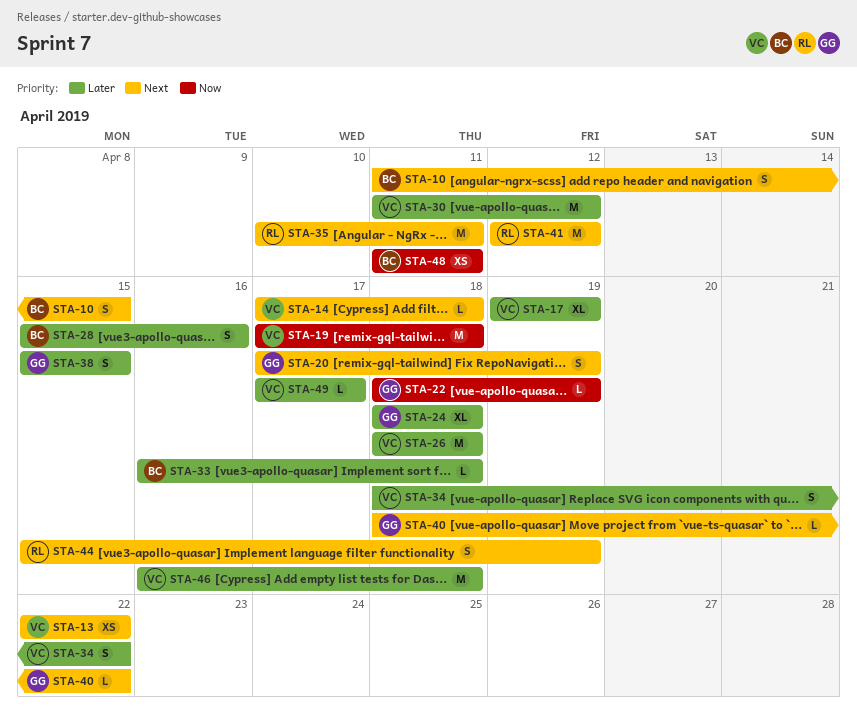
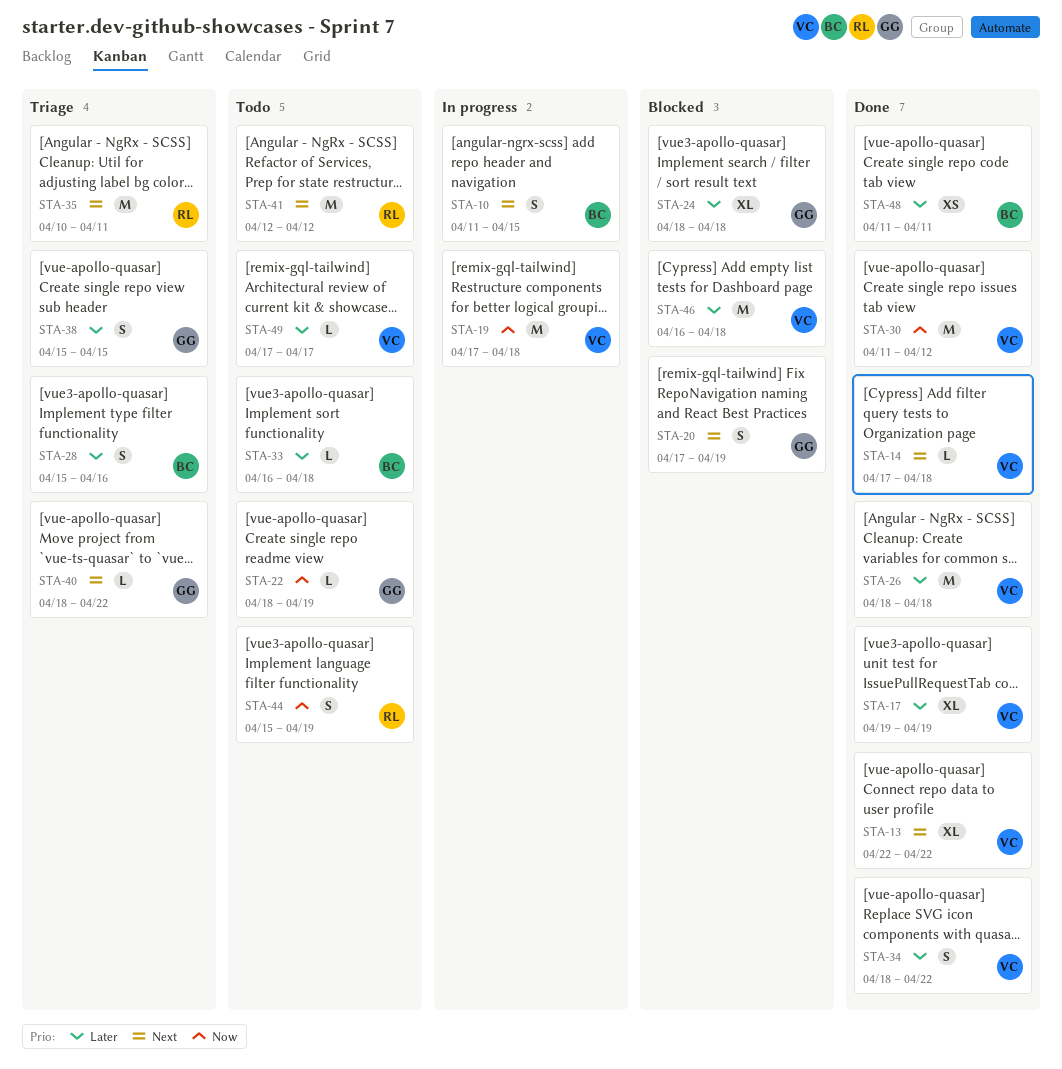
STA-13, estimate: XS -> XL
STA-30, priority: Later -> Now
STA-44, priority: Next -> Now
STA-48, priority: Now -> Later

